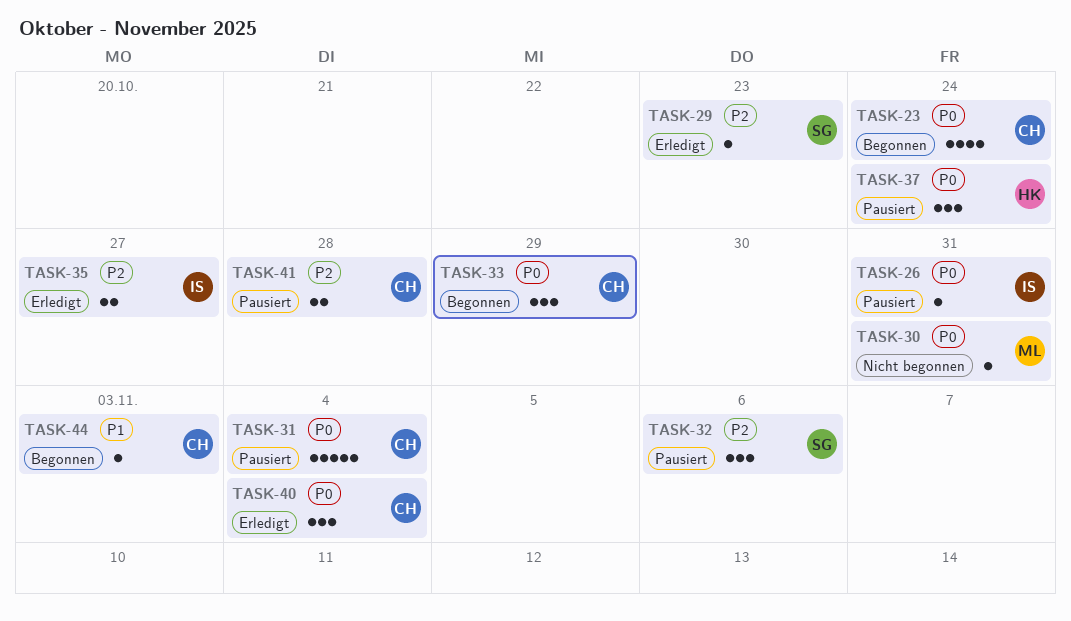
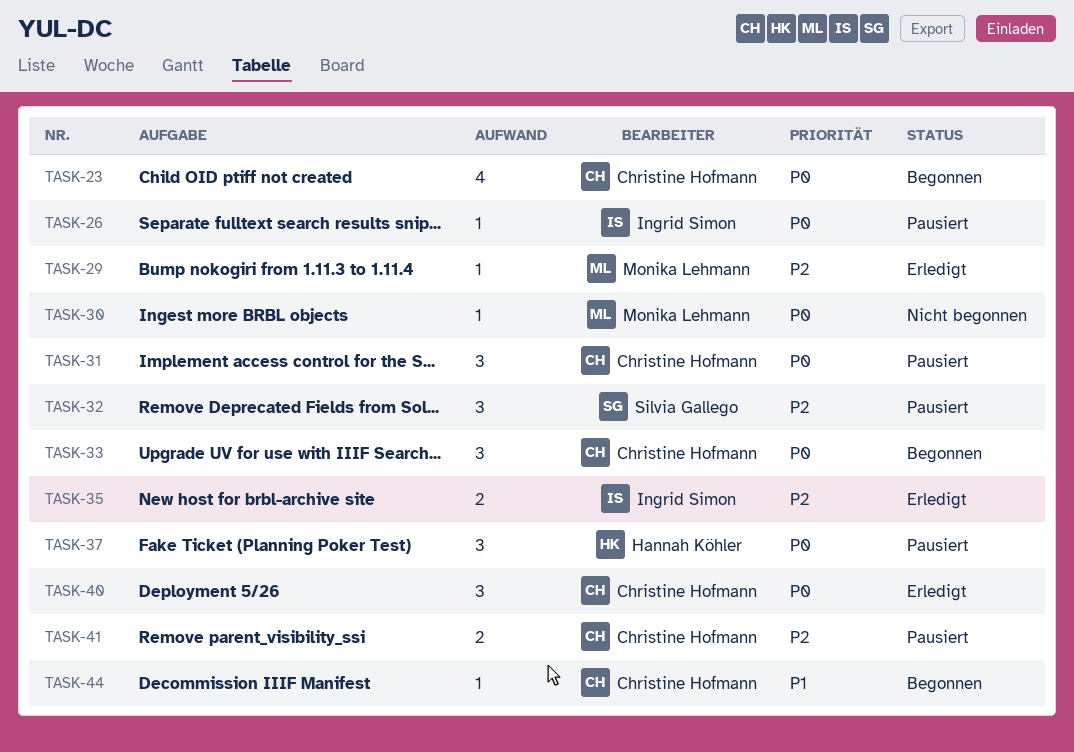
TASK-29, owner: Silvia Gallego -> Monika Lehmann
TASK-31, estimate: 5 -> 3

